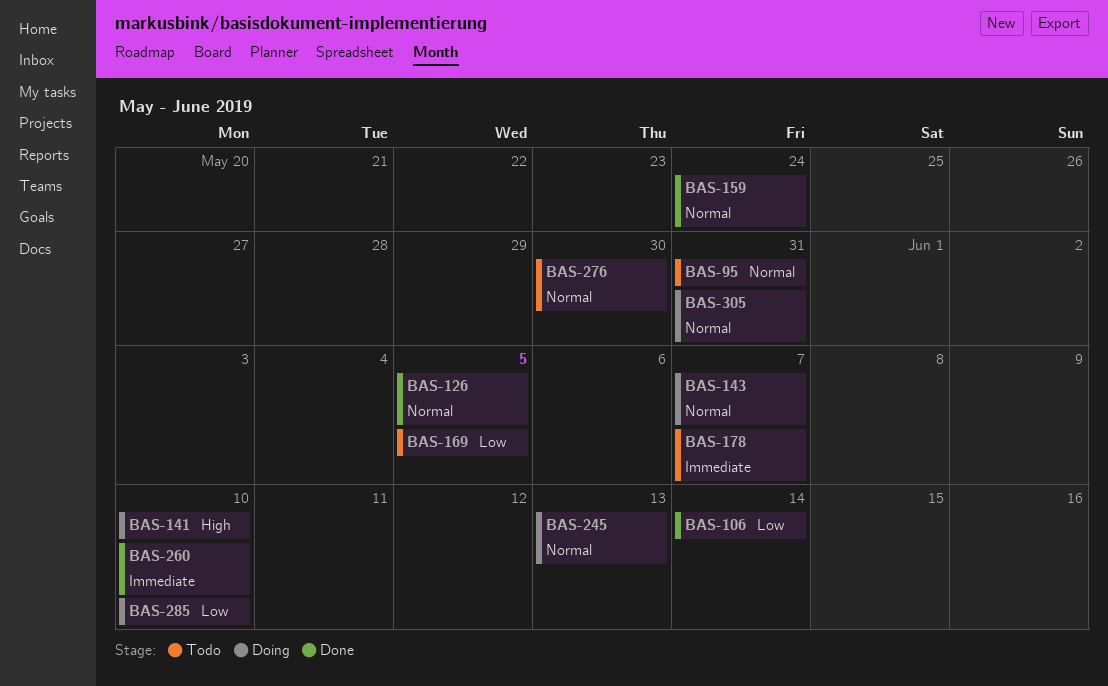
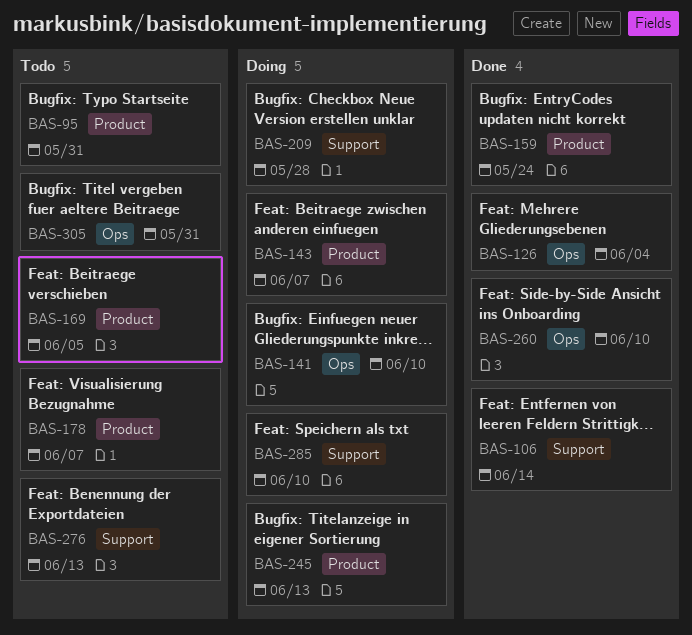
BAS-126, due: Jun 5 -> Jun 4
BAS-209: none -> present
BAS-276, due: May 30 -> Jun 13
BAS-305, status: Doing -> Todo

